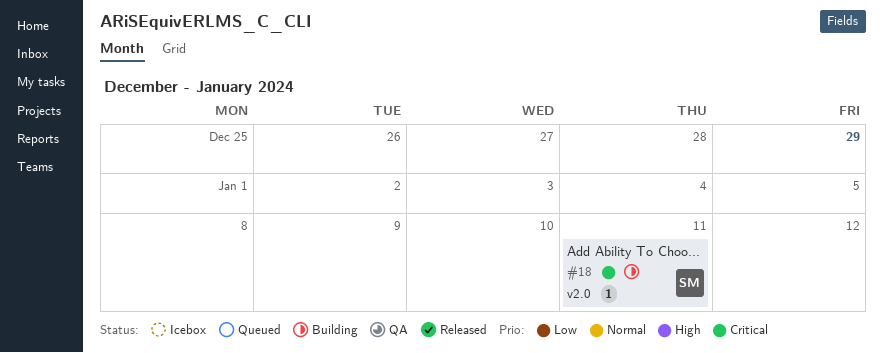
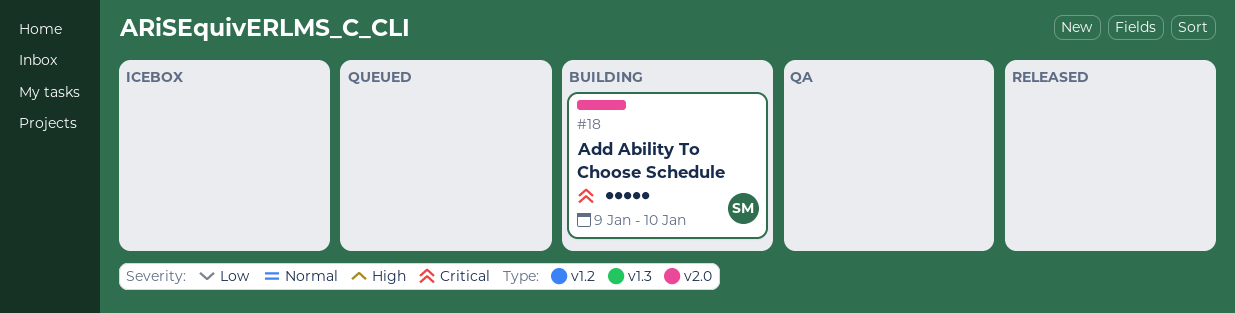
#18, estimate: 1 -> 5
#18, due: Jan 11 -> Jan 10

